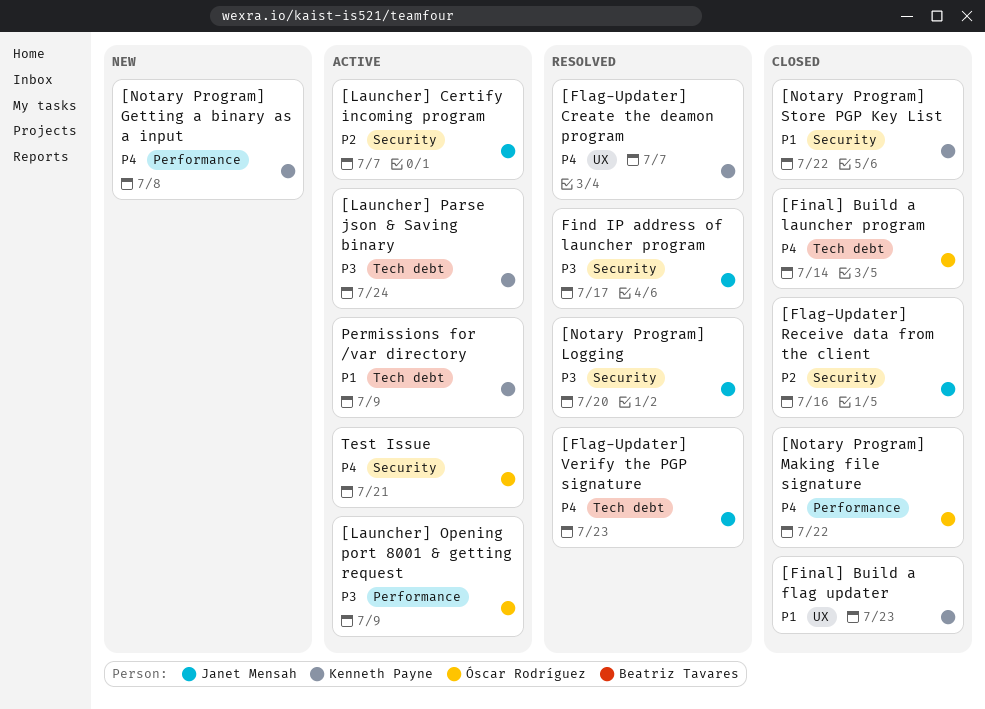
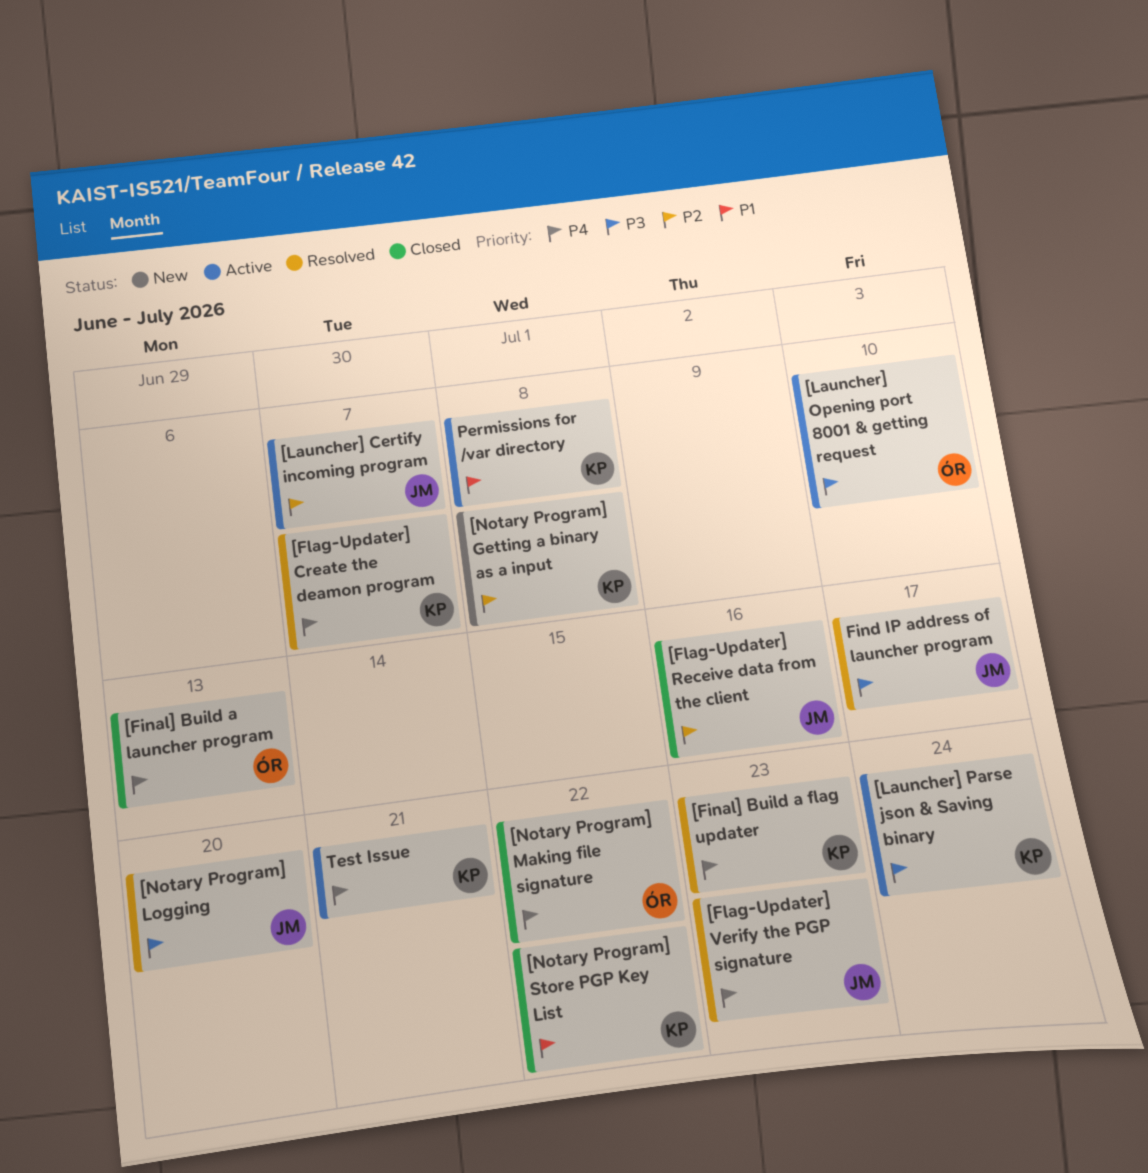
[Final] Build a flag updater, status: Closed -> Resolved
[Final] Build a flag updater, priority: P1 -> P4
[Final] Build a launcher program, due: Jul 14 -> Jul 13
[Launcher] Opening port 8001 & getting request, due: Jul 9 -> Jul 10
[Notary Program] Getting a binary as a input, priority: P4 -> P2
Permissions for /var directory, due: Jul 9 -> Jul 8
Test Issue, owner: Óscar Rodríguez -> Kenneth Payne

